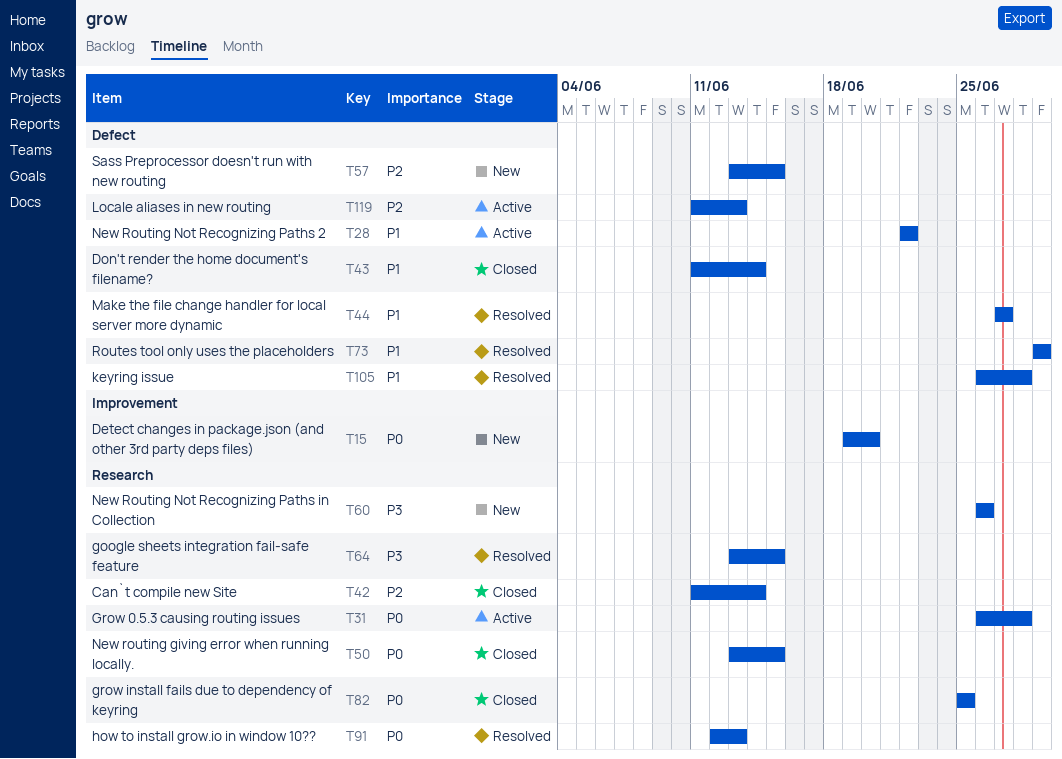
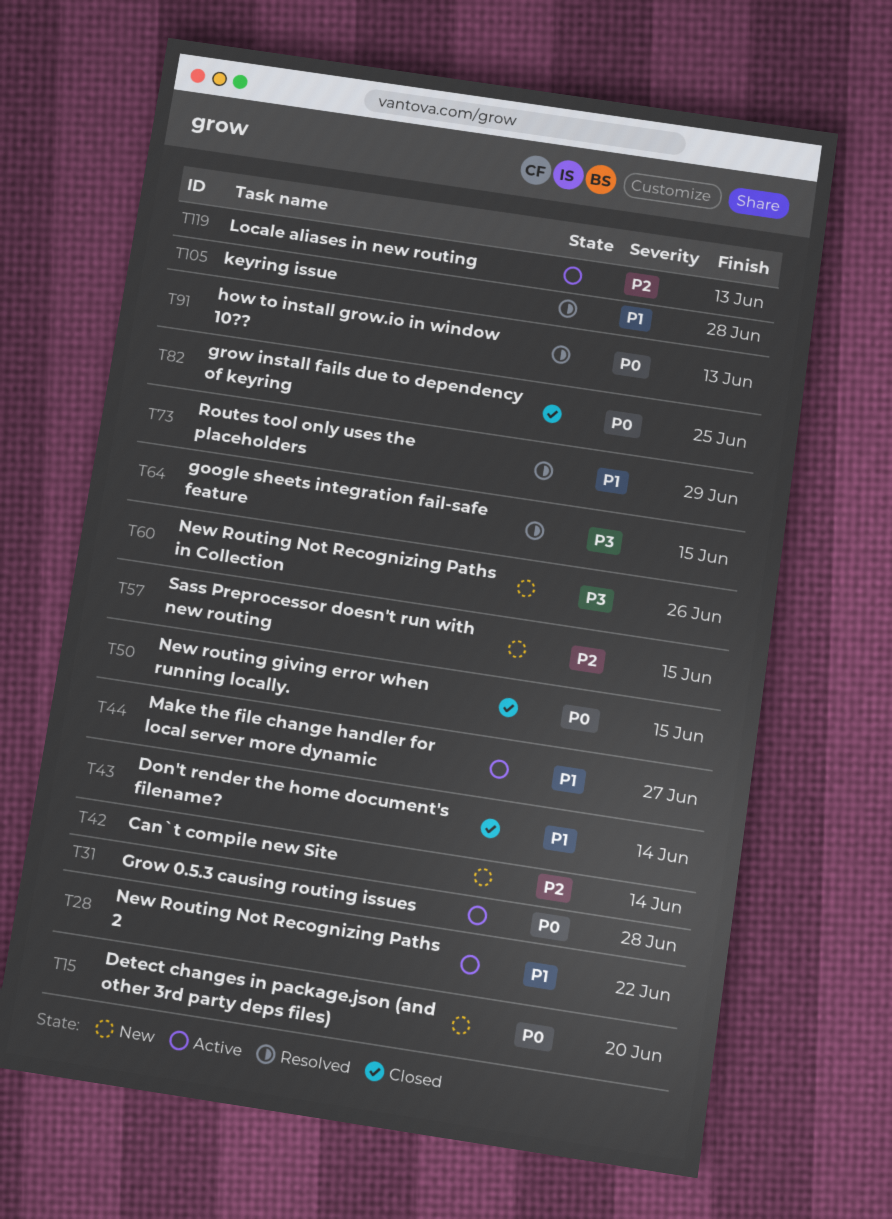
T42, status: Closed -> New
T44, status: Resolved -> Active

